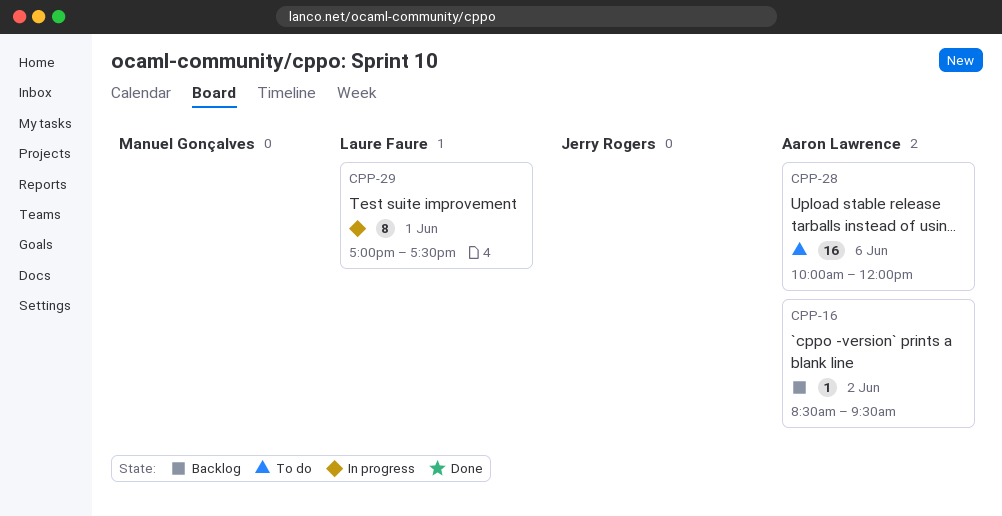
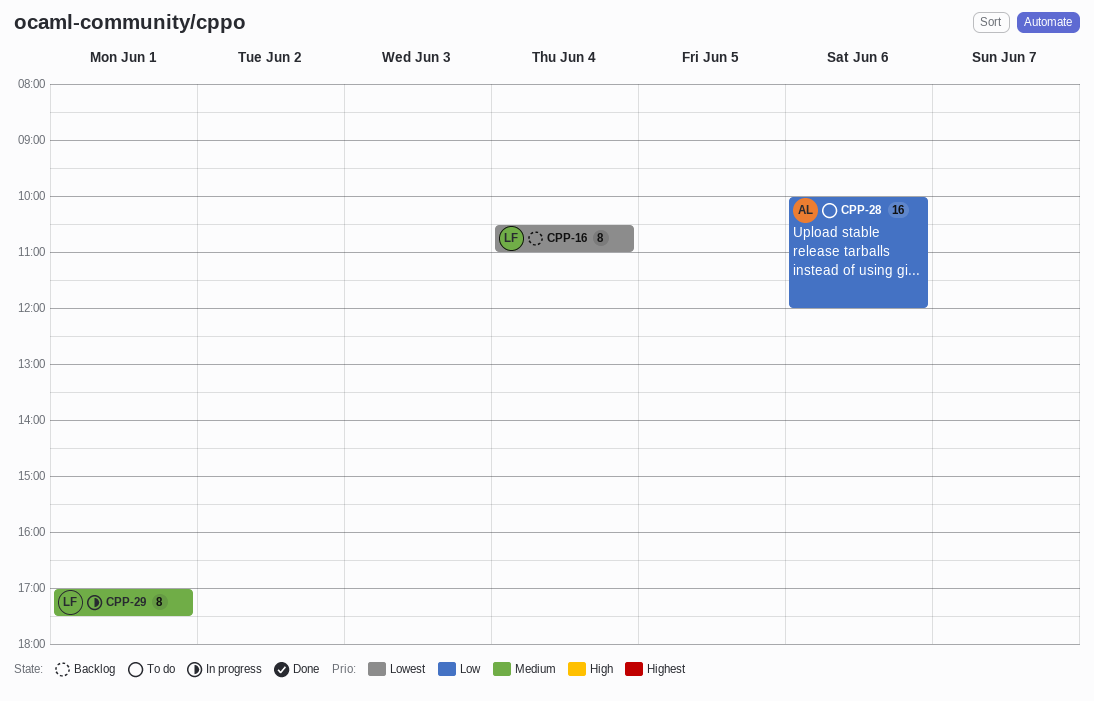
CPP-16, owner: Aaron Lawrence -> Laure Faure
CPP-16, estimate: 1 -> 8
CPP-16, day: Jun 2 -> Jun 4
CPP-16, begins: 08:30 -> 10:30
CPP-16, ends: 09:30 -> 11:00

